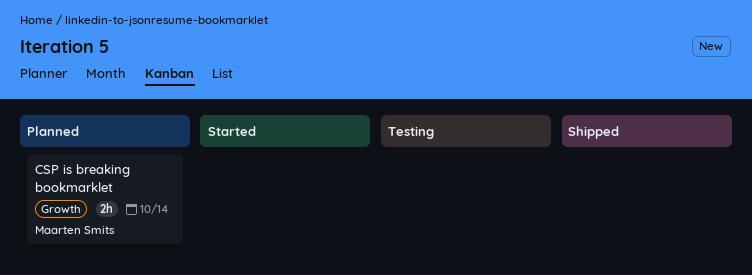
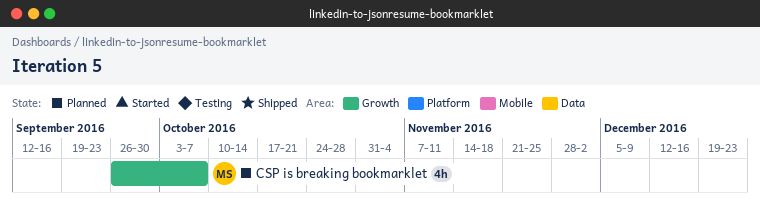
CSP is breaking bookmarklet, estimate: 2h -> 4h
CSP is breaking bookmarklet, due: Oct 14 -> Oct 7

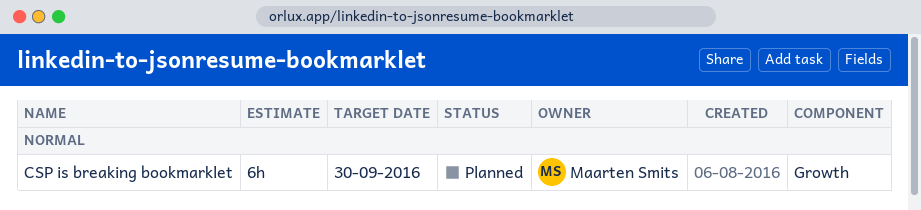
CSP is breaking bookmarklet, estimate: 4h -> 6h
CSP is breaking bookmarklet, due: Oct 7 -> Sep 30

